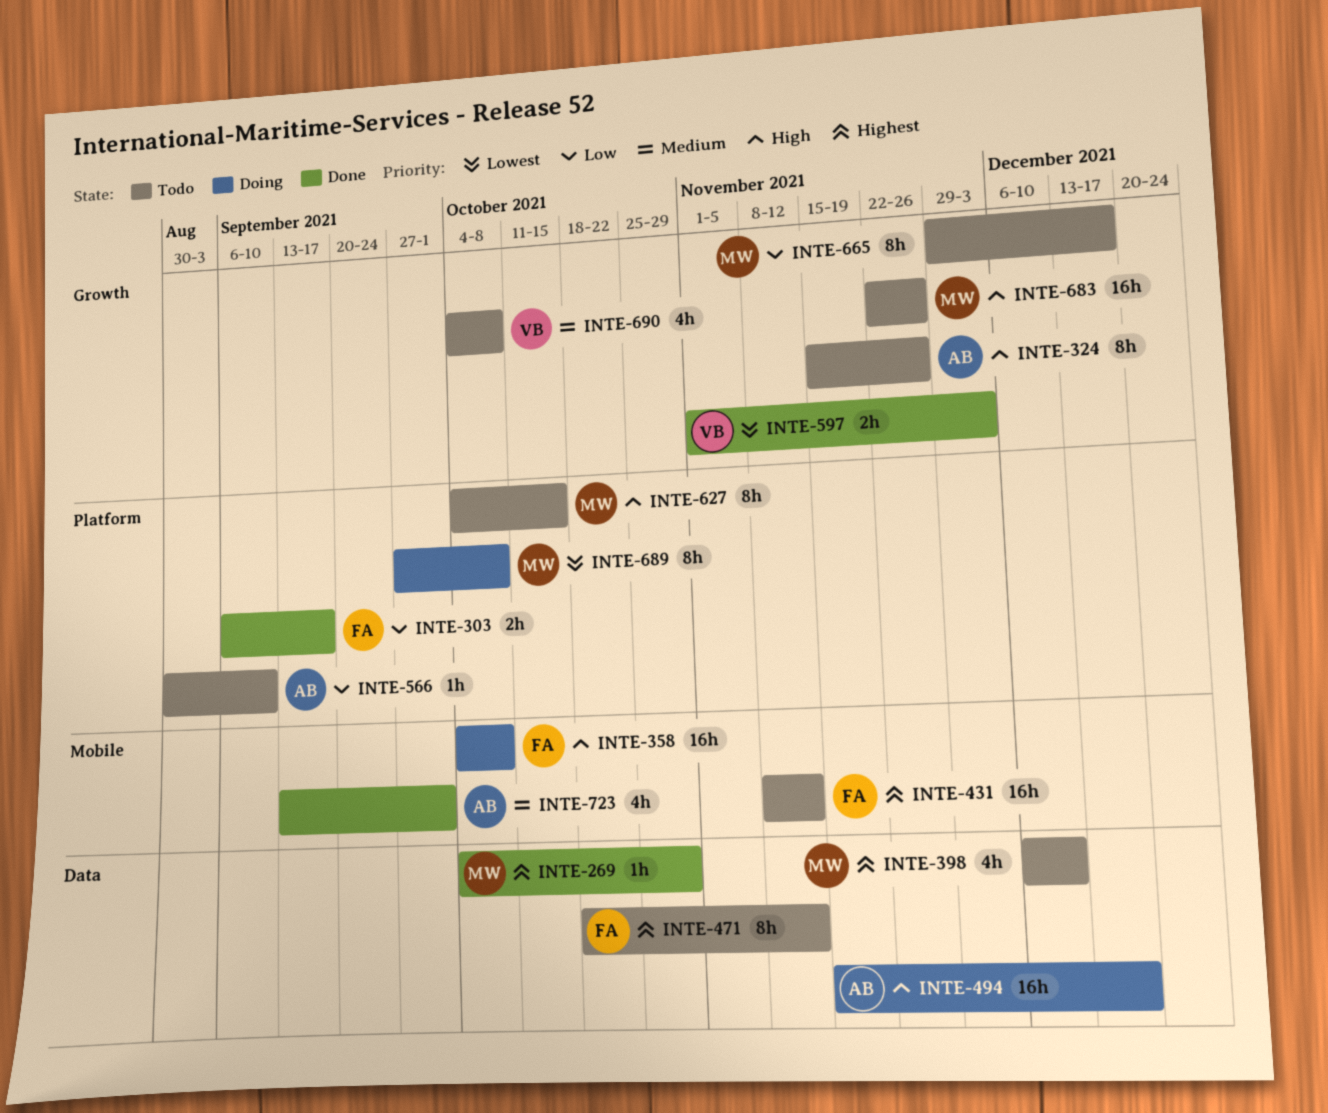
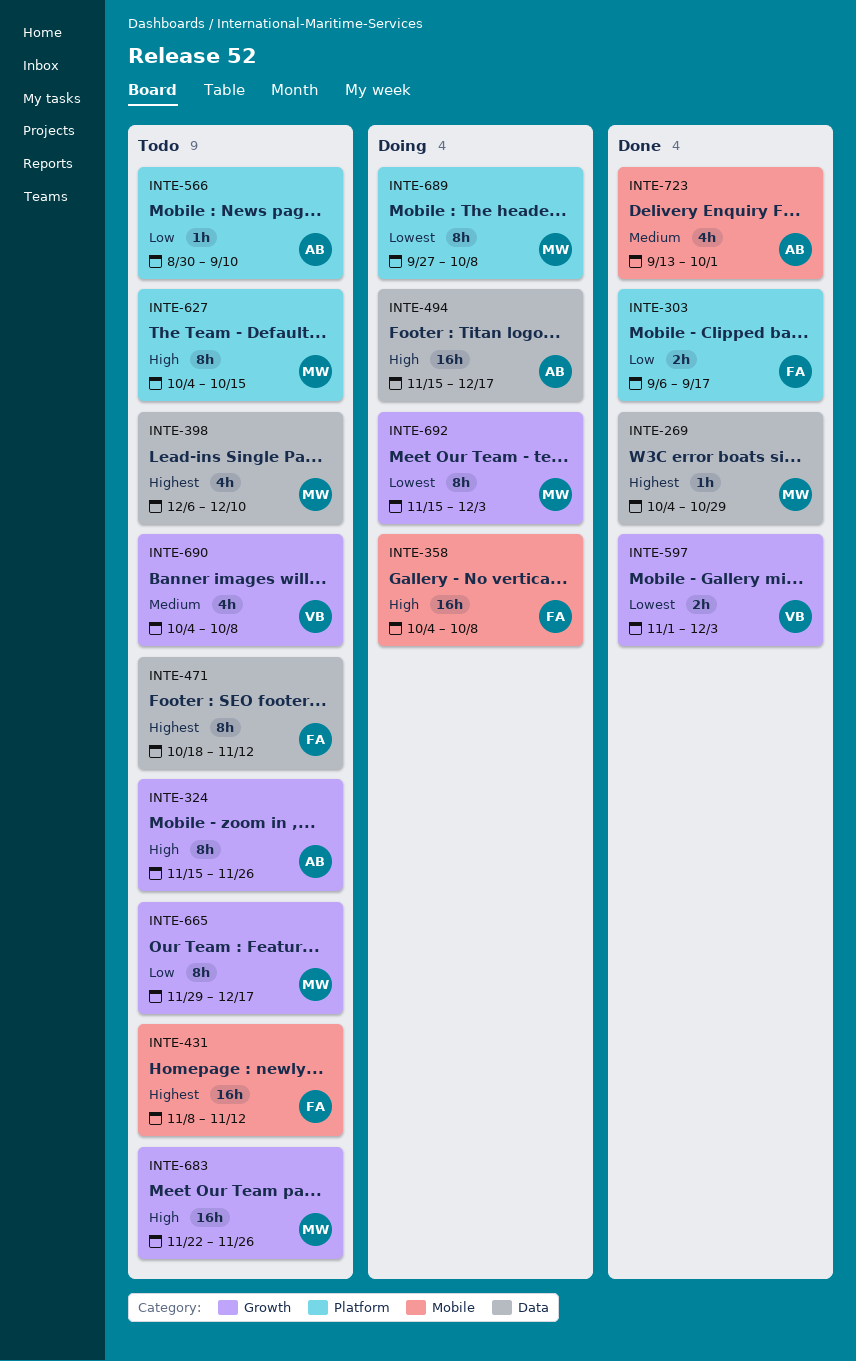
INTE-692: none -> present

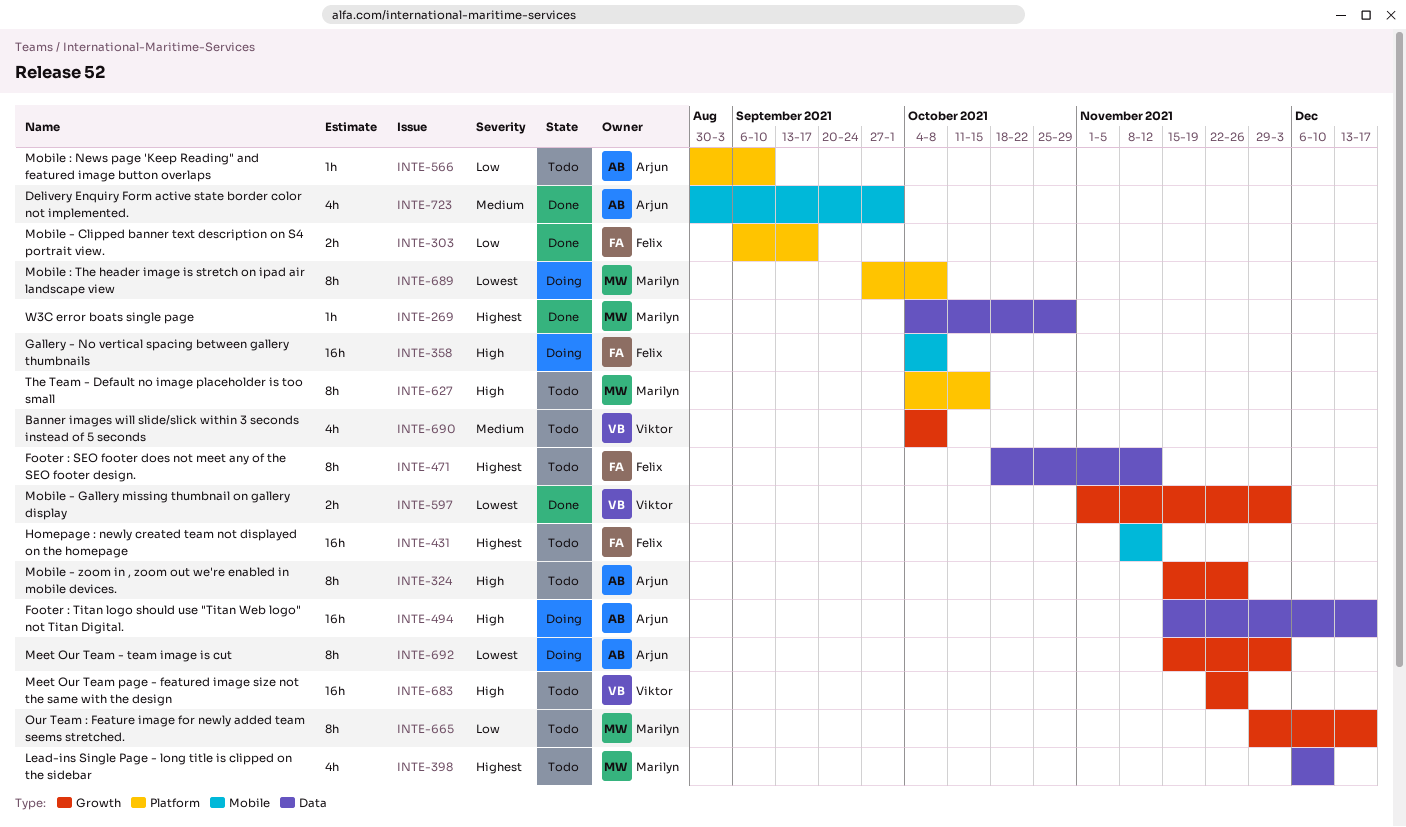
INTE-683, owner: Marilyn -> Viktor
INTE-692, owner: Marilyn -> Arjun
INTE-723, start: Sep 13 -> Aug 30

